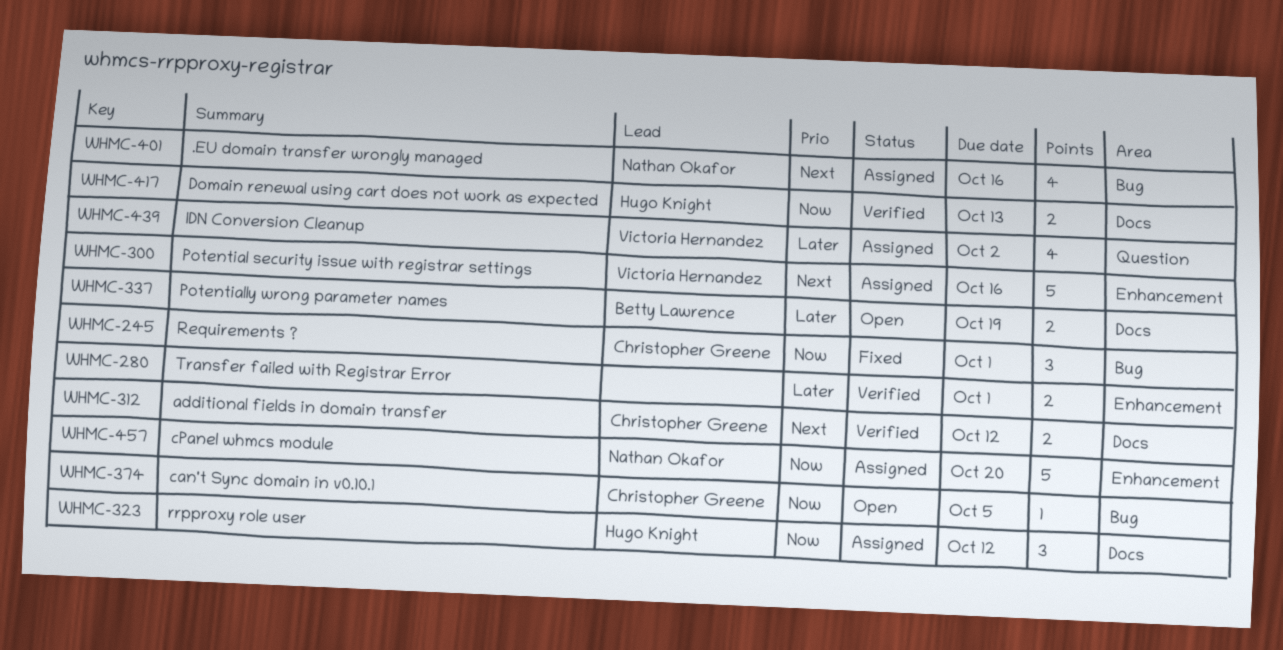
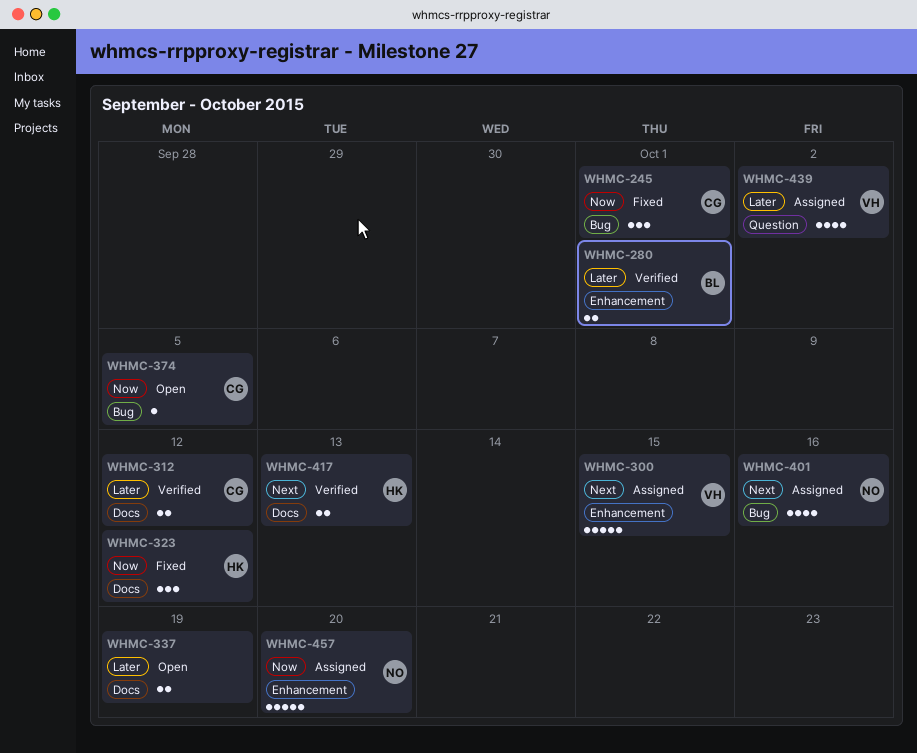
WHMC-280, owner: none -> Betty Lawrence
WHMC-300, due: Oct 16 -> Oct 15
WHMC-312, priority: Next -> Later
WHMC-323, status: Assigned -> Fixed
WHMC-337, owner: Betty Lawrence -> none
WHMC-417, priority: Now -> Next

